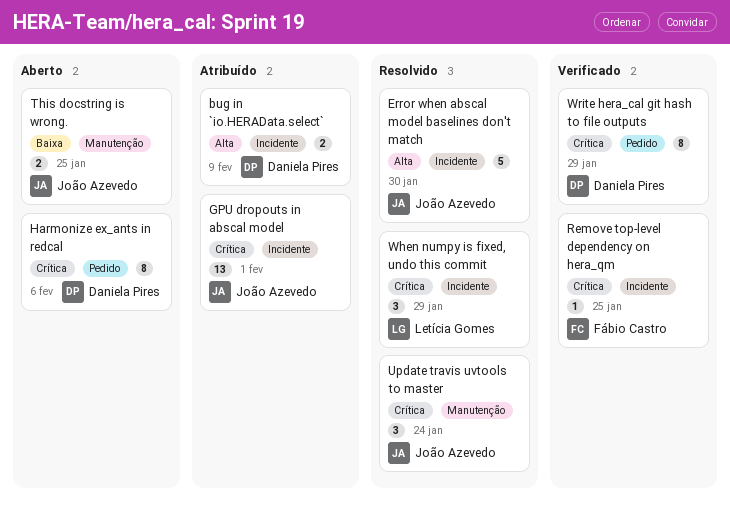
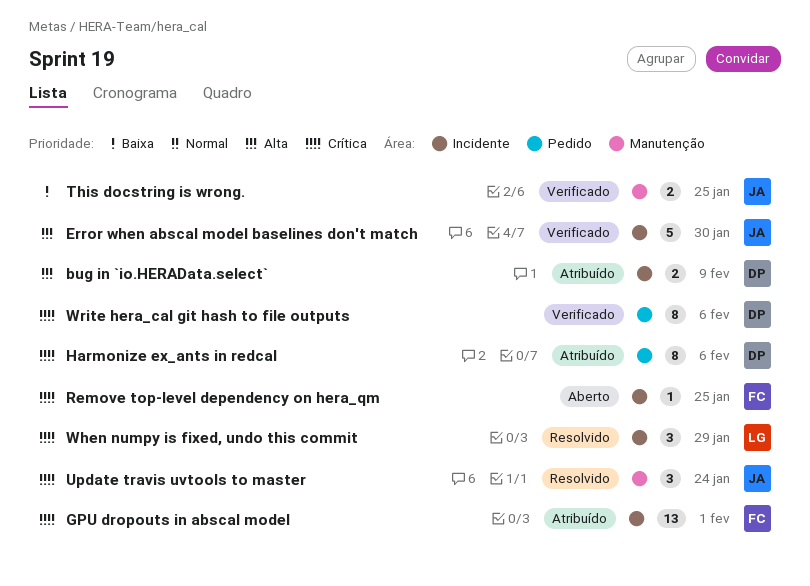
Error when abscal model baselines don't match, status: Resolvido -> Verificado
GPU dropouts in abscal model, owner: João Azevedo -> Fábio Castro
Harmonize ex_ants in redcal, status: Aberto -> Atribuído
Remove top-level dependency on hera_qm, status: Verificado -> Aberto
This docstring is wrong., status: Aberto -> Verificado
Write hera_cal git hash to file outputs, due: Jan 29 -> Feb 6

